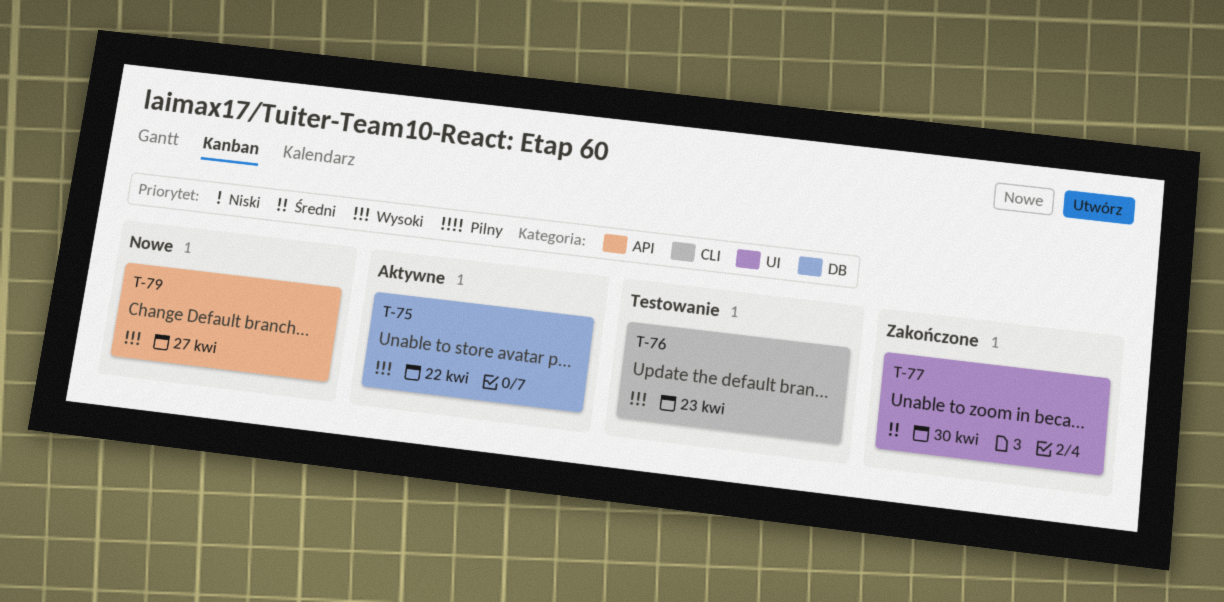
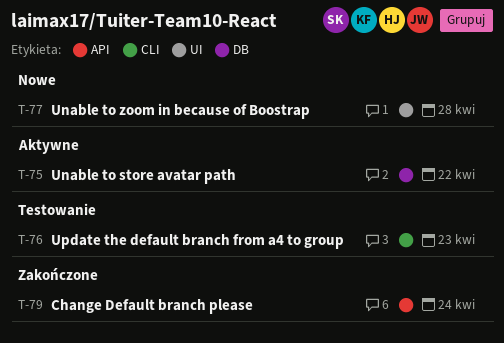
T-77, status: Zakończone -> Nowe
T-77, due: Apr 30 -> Apr 28
T-79, status: Nowe -> Zakończone
T-79, due: Apr 27 -> Apr 24

